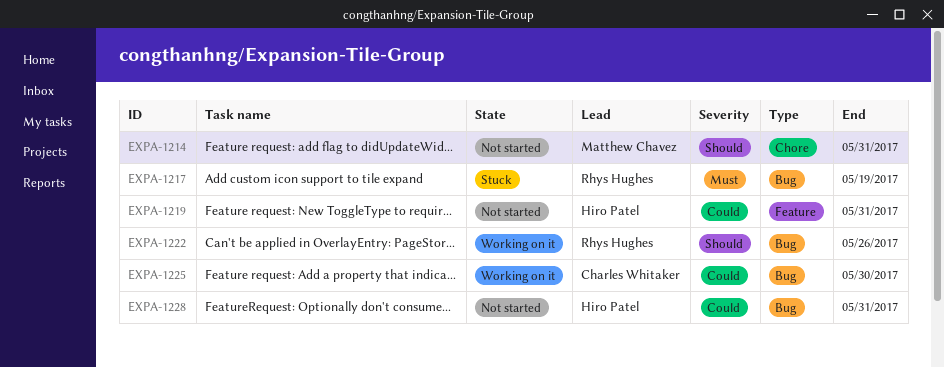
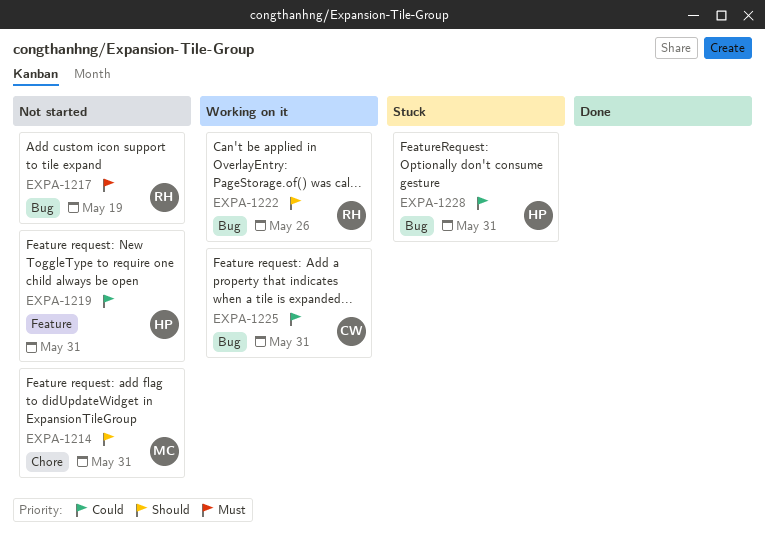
EXPA-1217, status: Stuck -> Not started
EXPA-1225, due: May 30 -> May 31
EXPA-1228, status: Not started -> Stuck

